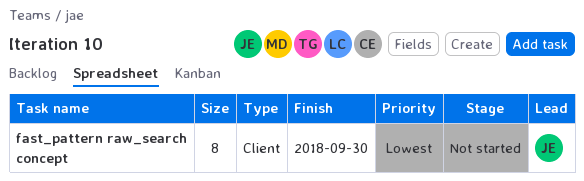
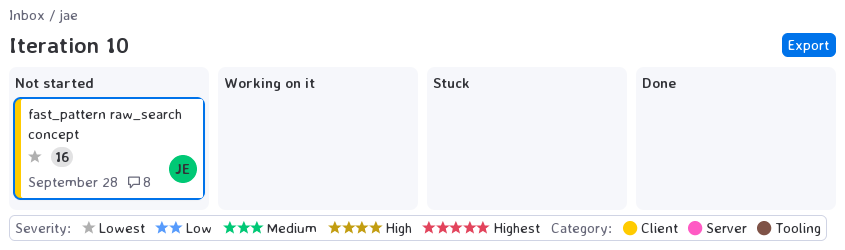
fast_pattern raw_search concept, estimate: 8 -> 16
fast_pattern raw_search concept, due: Sep 30 -> Sep 28

